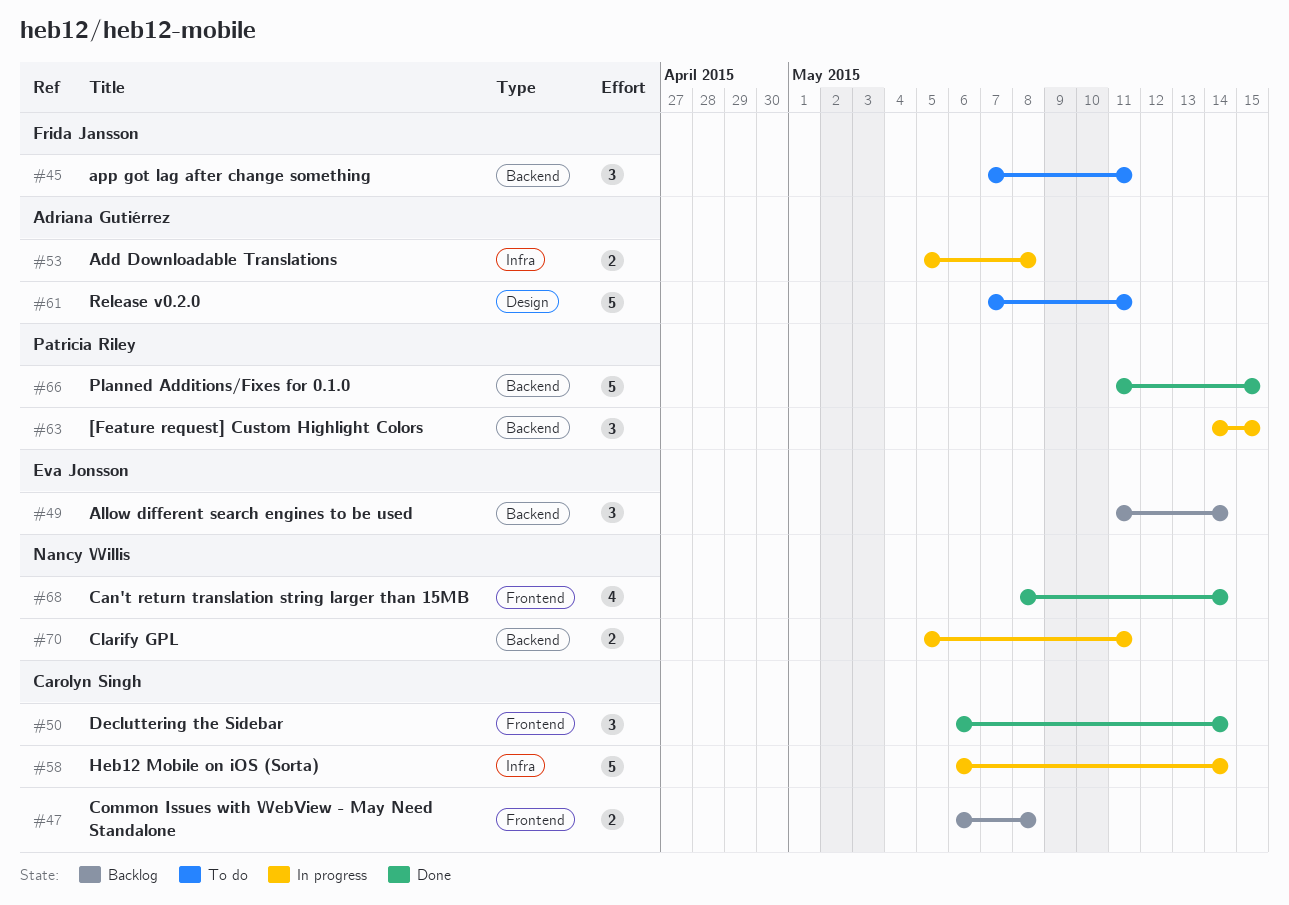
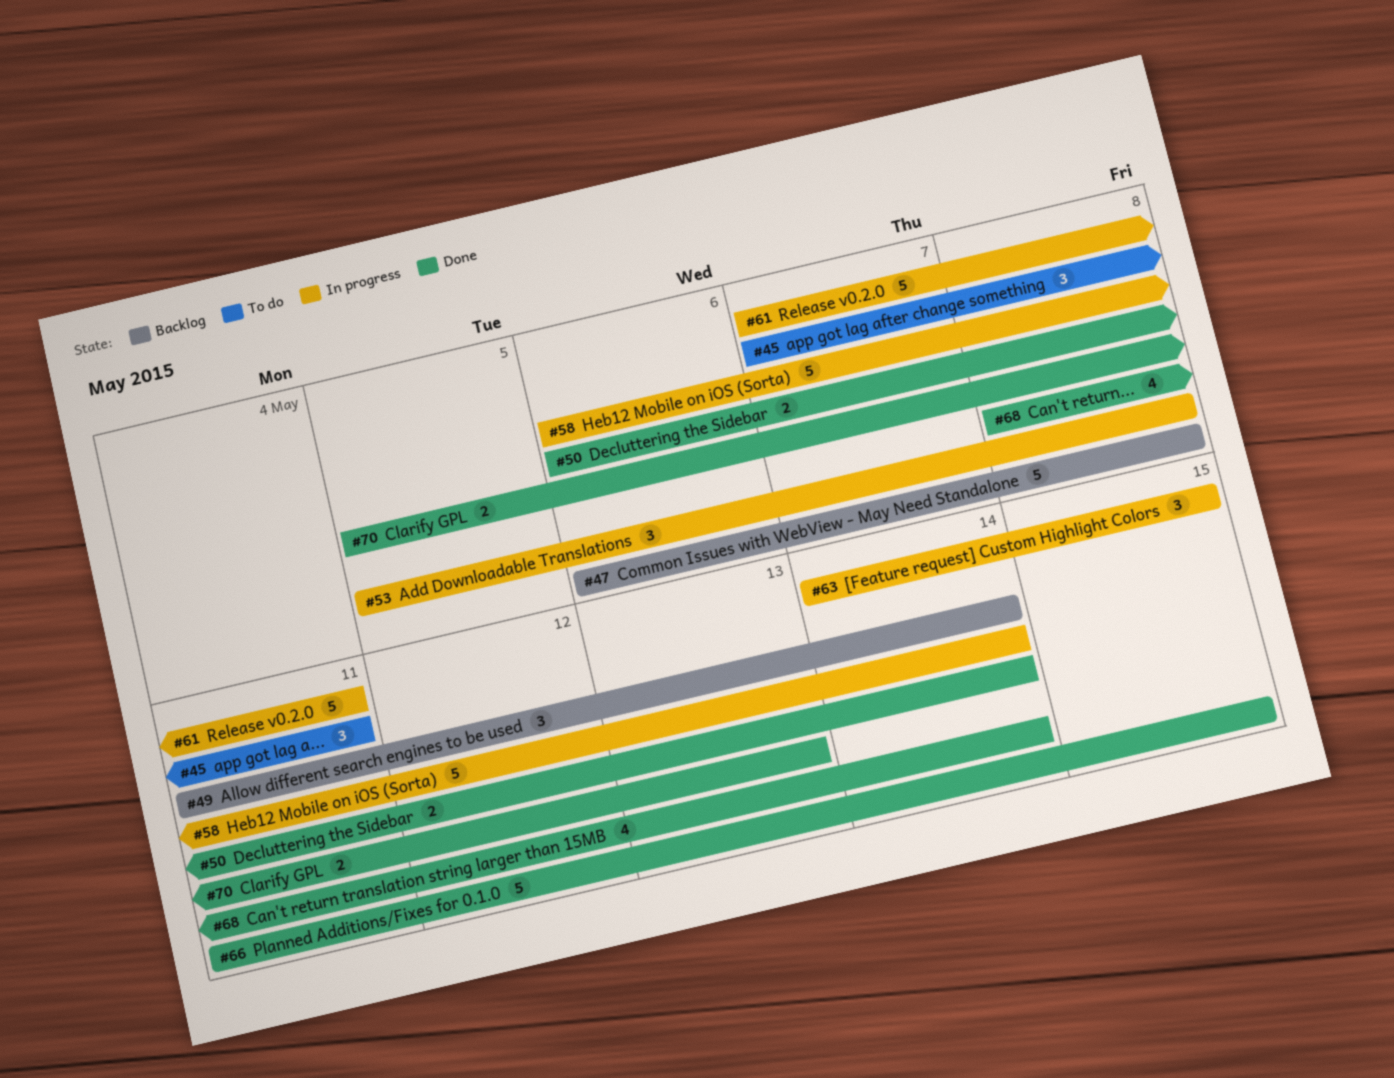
#47, estimate: 2 -> 5
#50, estimate: 3 -> 2
#53, estimate: 2 -> 3
#61, status: To do -> In progress
#70, status: In progress -> Done
#70, due: May 11 -> May 13

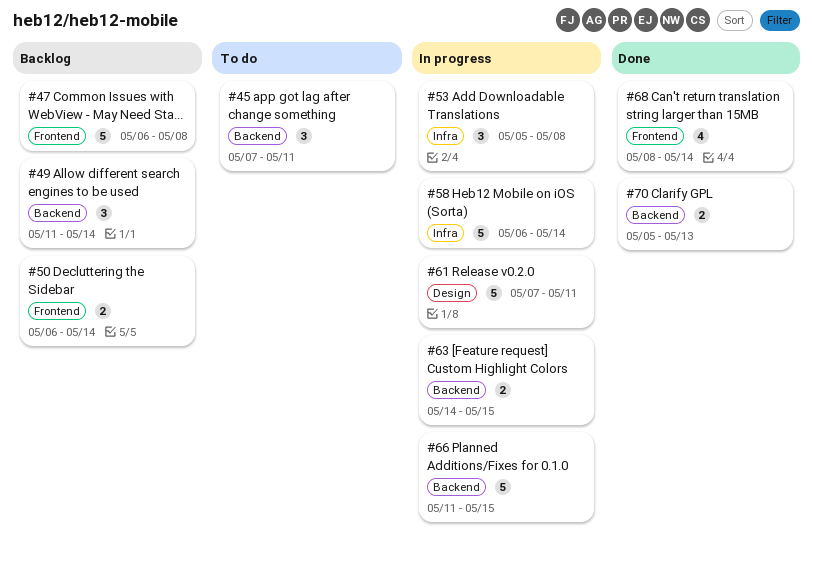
#50, status: Done -> Backlog
#63, estimate: 3 -> 2
#66, status: Done -> In progress

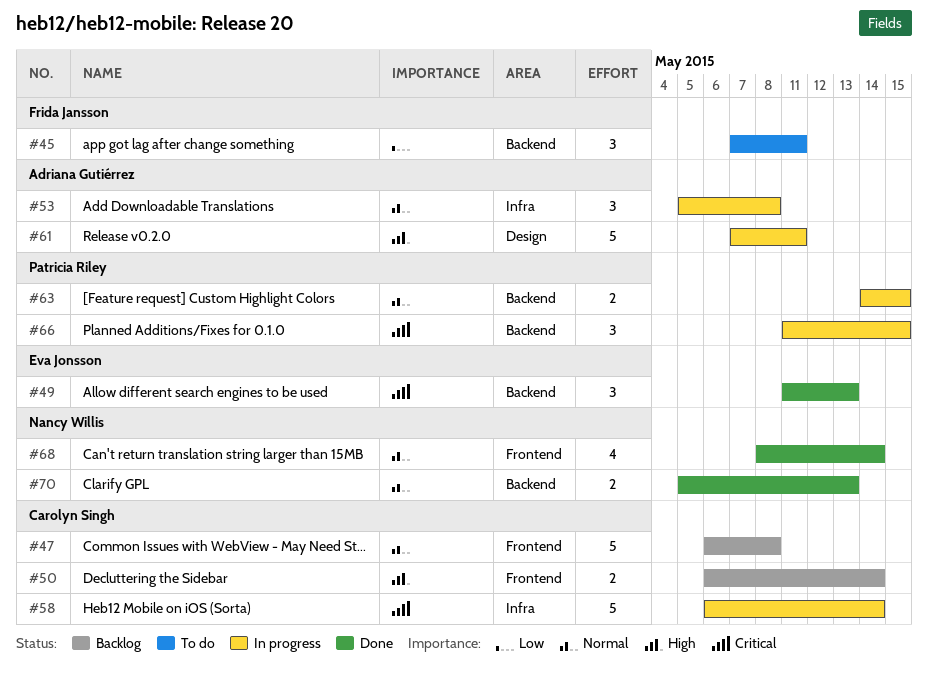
#49, status: Backlog -> Done
#49, due: May 14 -> May 13
#66, estimate: 5 -> 3

